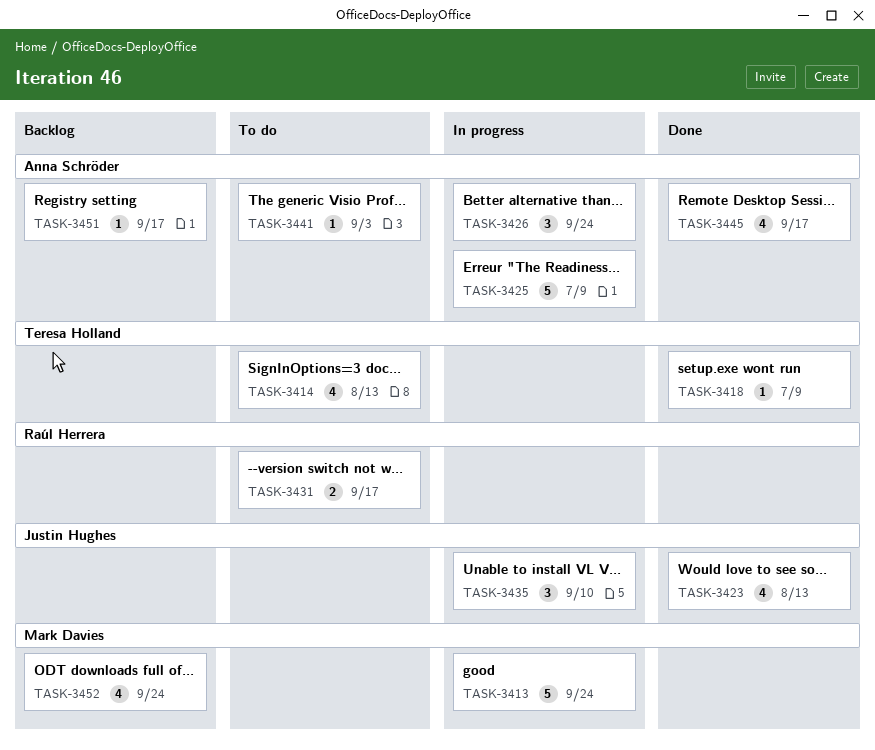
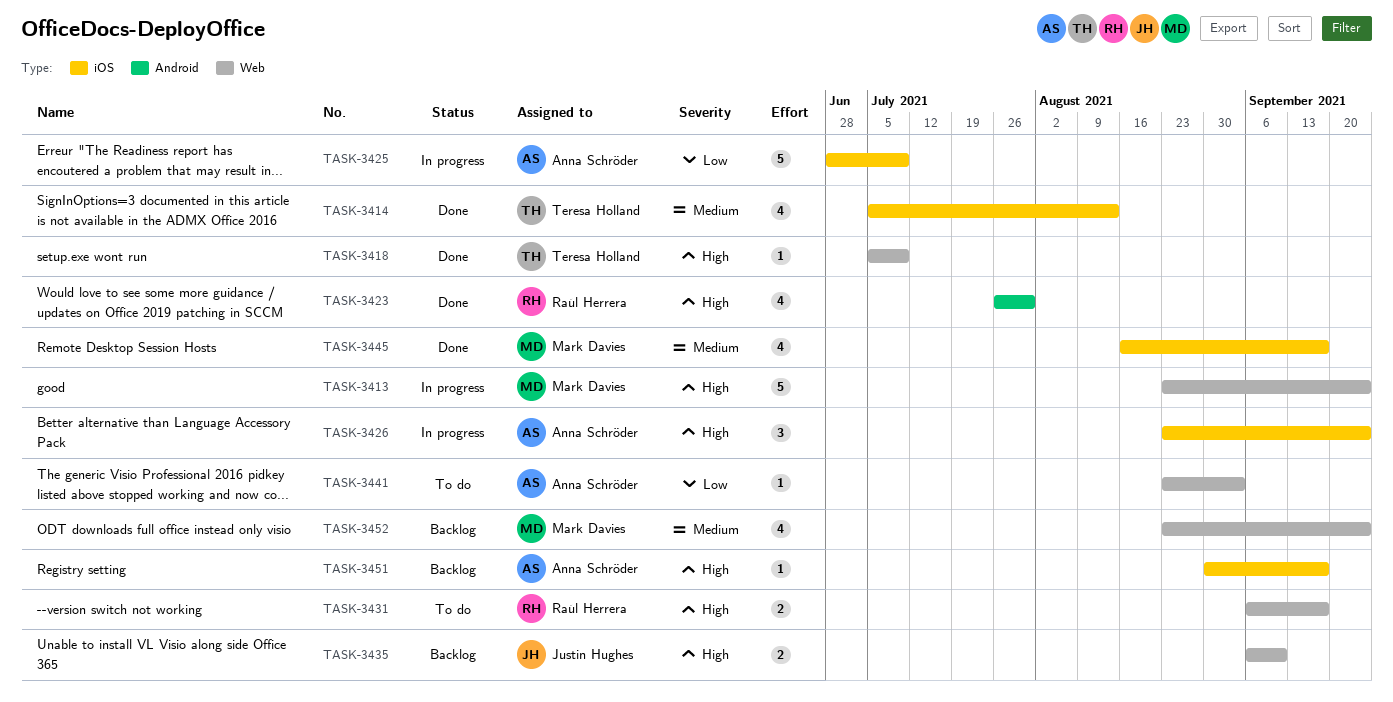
TASK-3414, status: To do -> Done
TASK-3423, owner: Justin Hughes -> Raúl Herrera
TASK-3423, due: Aug 13 -> Jul 30
TASK-3435, status: In progress -> Backlog
TASK-3435, estimate: 3 -> 2
TASK-3445, owner: Anna Schröder -> Mark Davies

